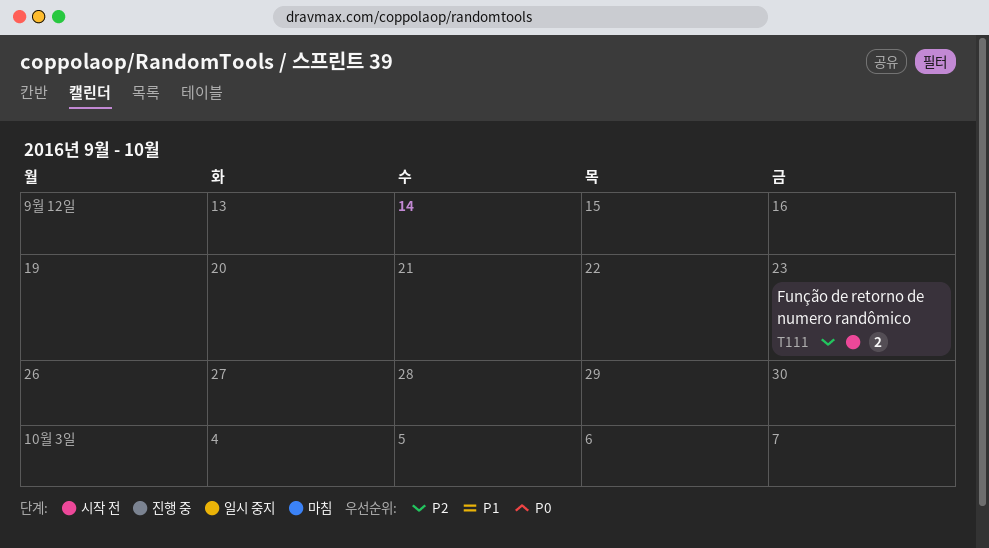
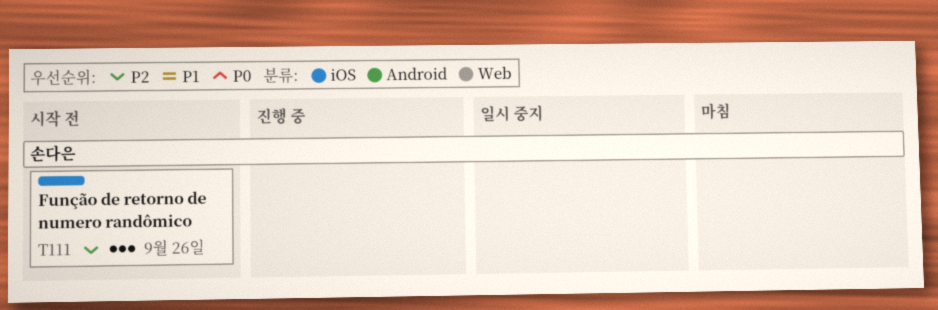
T111, estimate: 2 -> 3
T111, due: Sep 23 -> Sep 26

